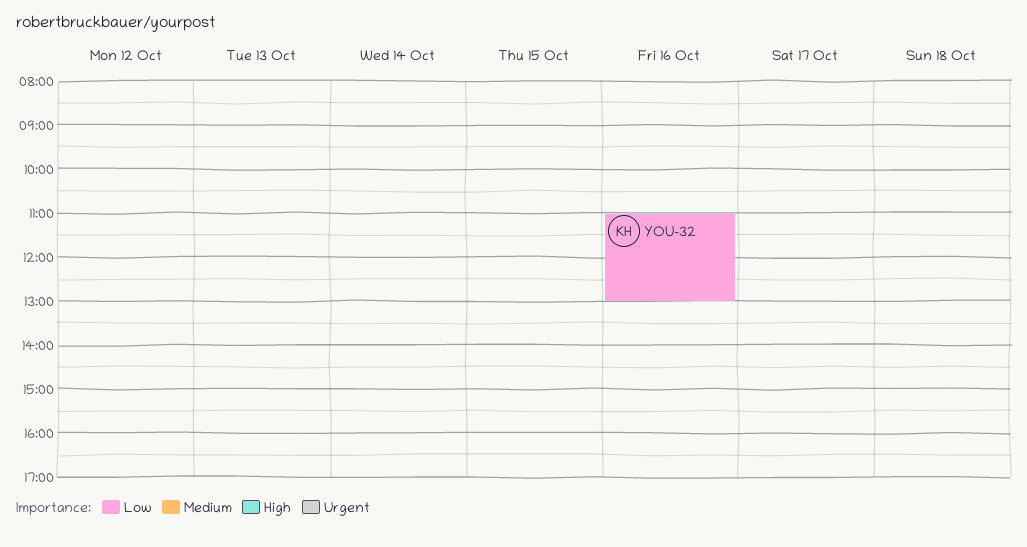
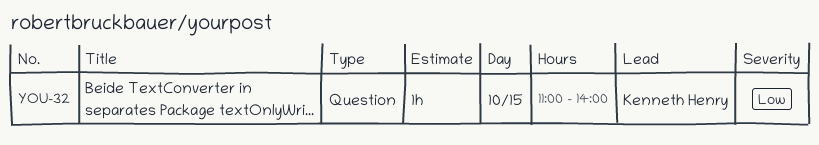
YOU-32, day: Oct 16 -> Oct 15
YOU-32, ends: 13:00 -> 14:00

